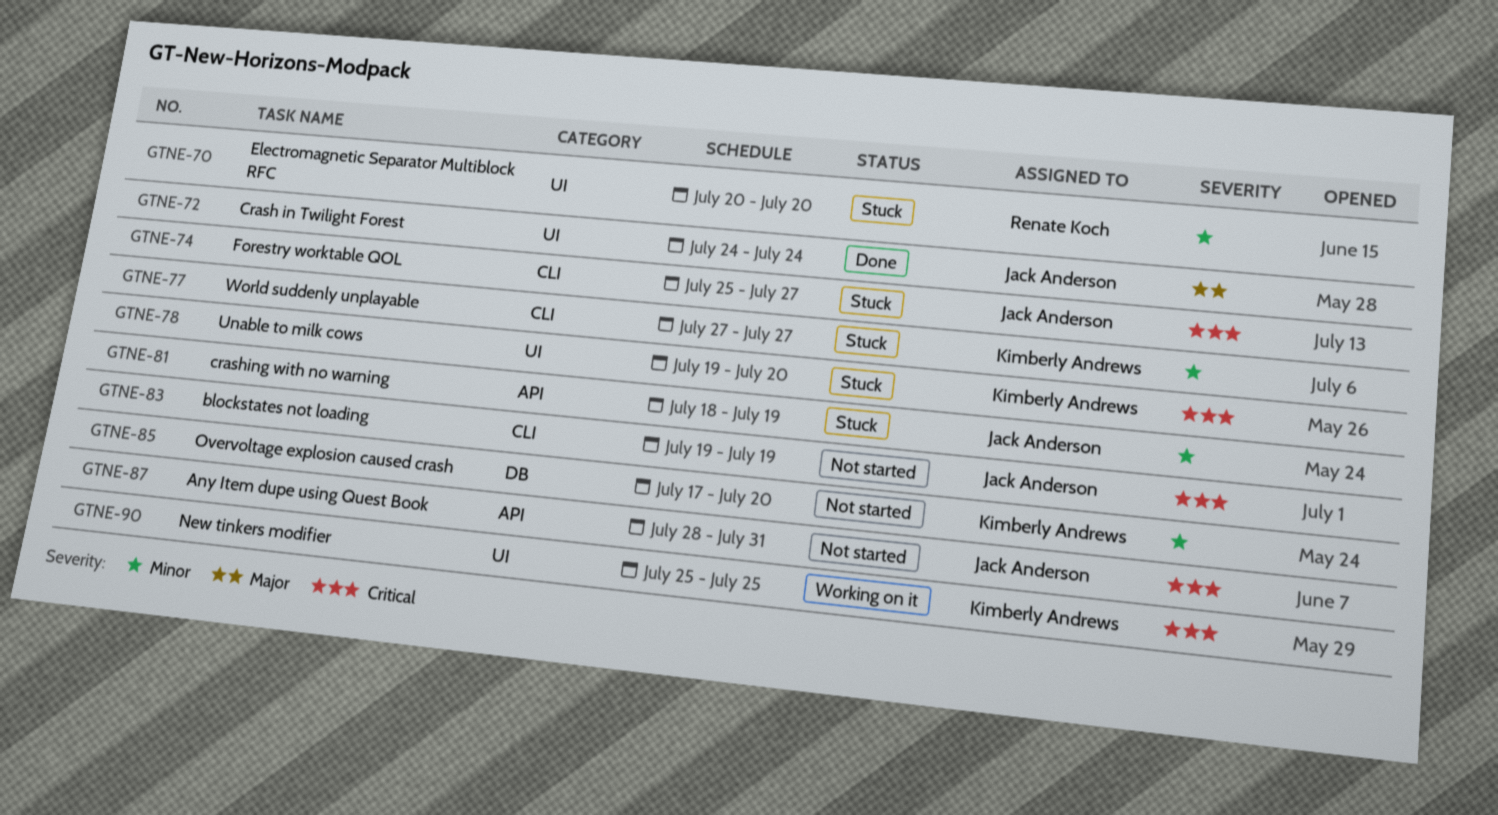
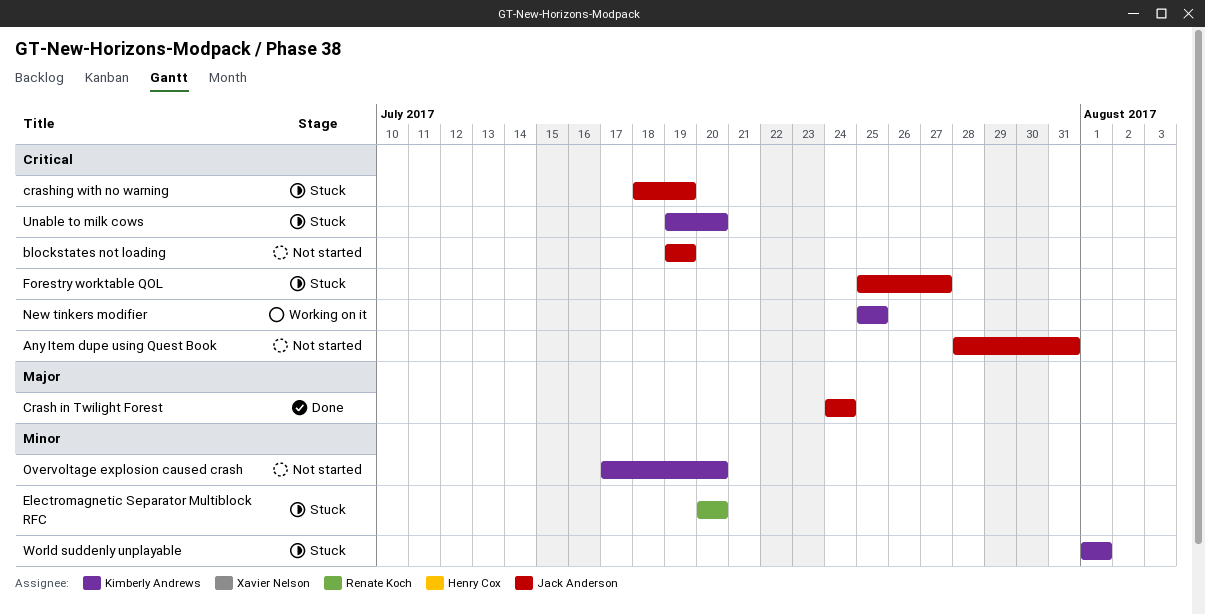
crashing with no warning, priority: Minor -> Critical
World suddenly unplayable, start: Jul 27 -> Aug 1
World suddenly unplayable, due: Jul 27 -> Aug 1

